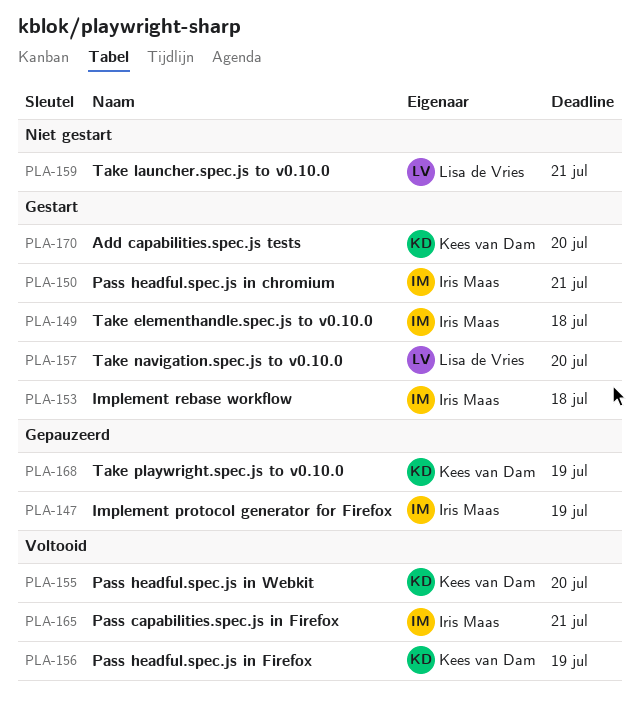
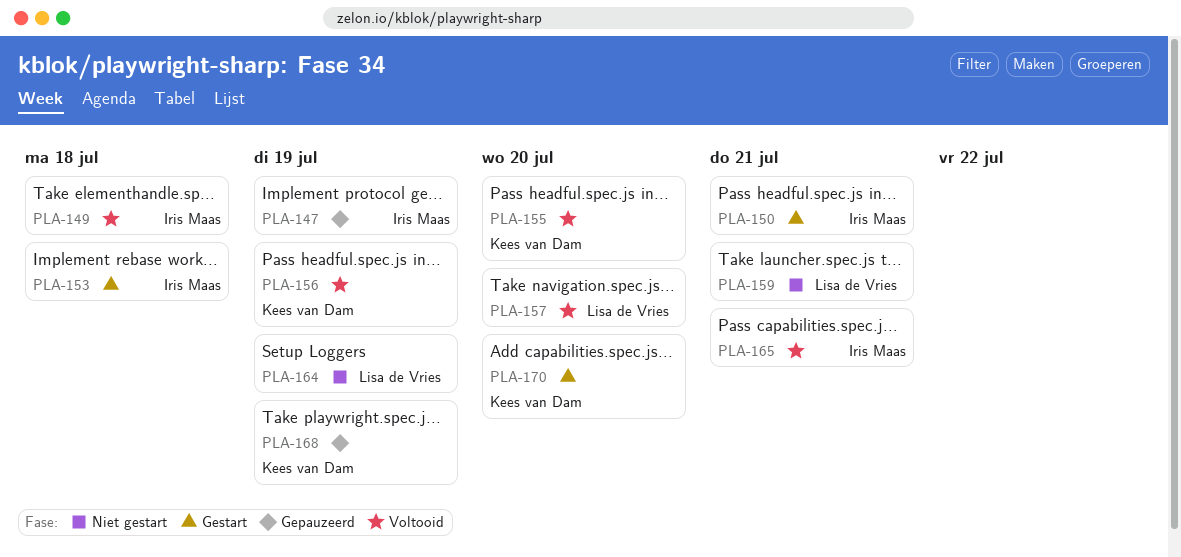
PLA-149, status: Gestart -> Voltooid
PLA-157, status: Gestart -> Voltooid
PLA-164: none -> present

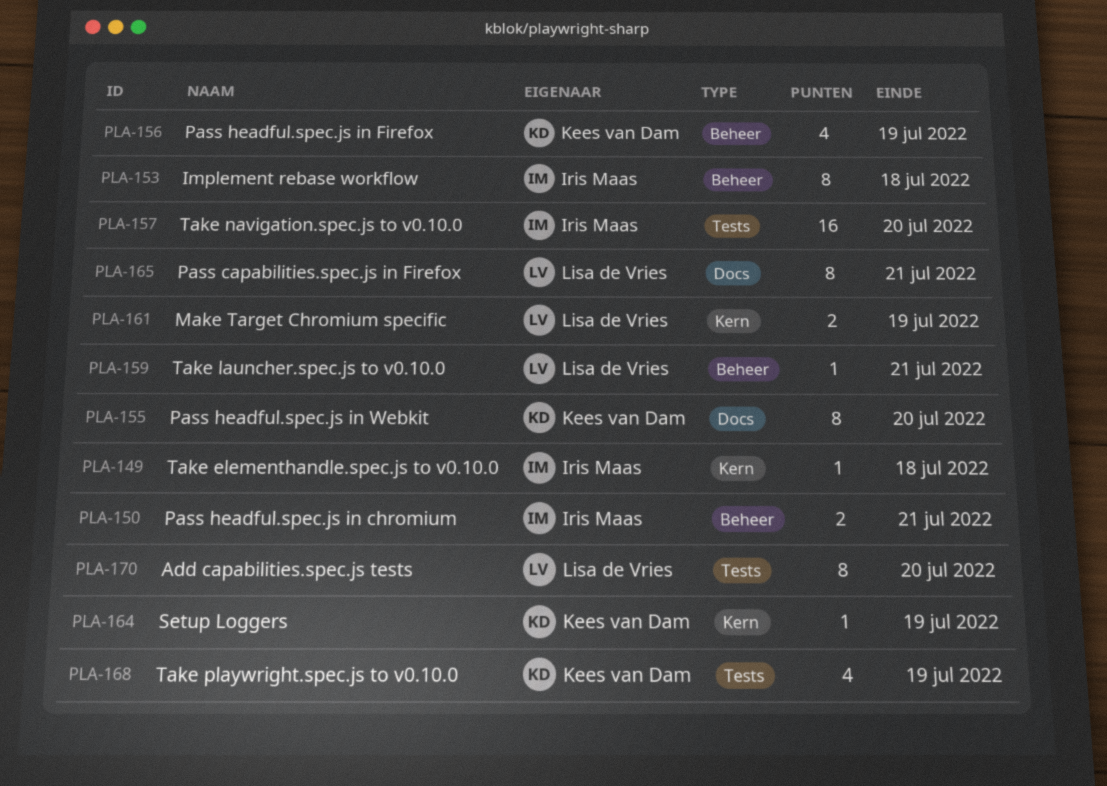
PLA-147: present -> none
PLA-157, owner: Lisa de Vries -> Iris Maas
PLA-161: none -> present
PLA-164, owner: Lisa de Vries -> Kees van Dam
PLA-165, owner: Iris Maas -> Lisa de Vries
PLA-170, owner: Kees van Dam -> Lisa de Vries

